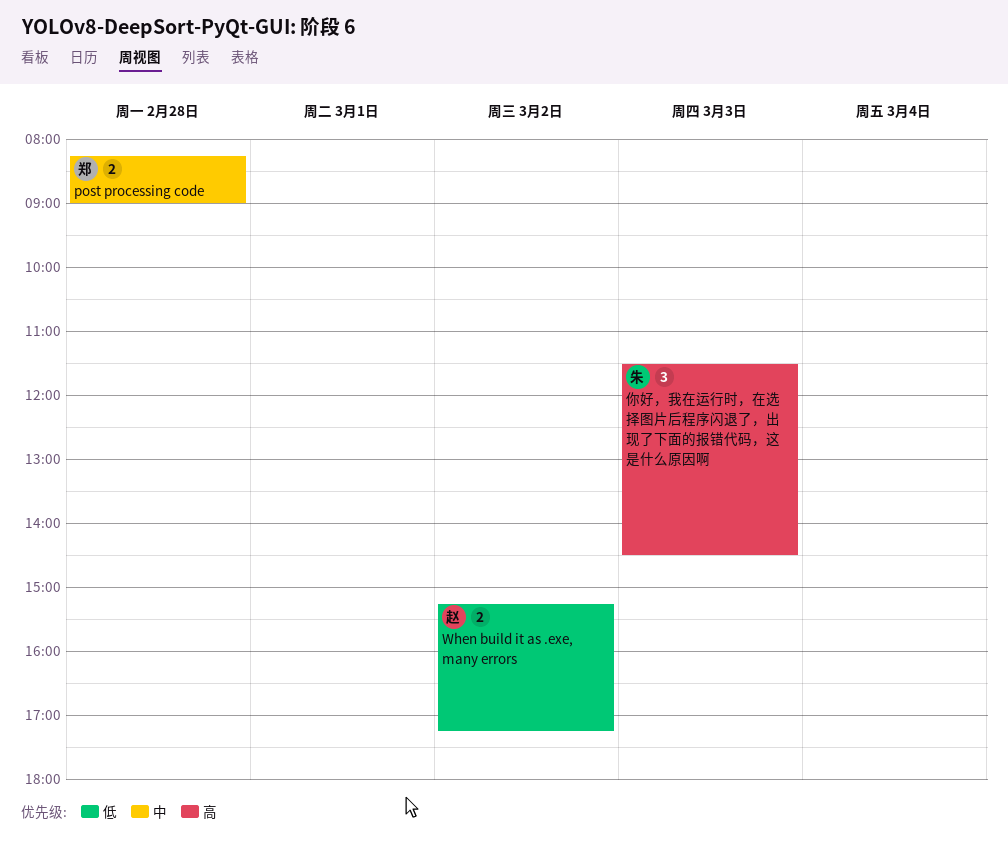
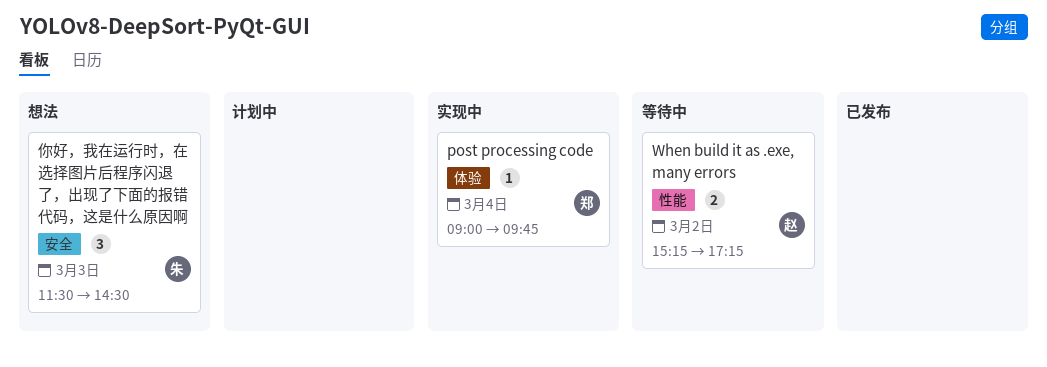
post processing code, estimate: 2 -> 1
post processing code, day: Feb 28 -> Mar 4
post processing code, begins: 08:15 -> 09:00
post processing code, ends: 09:00 -> 09:45

